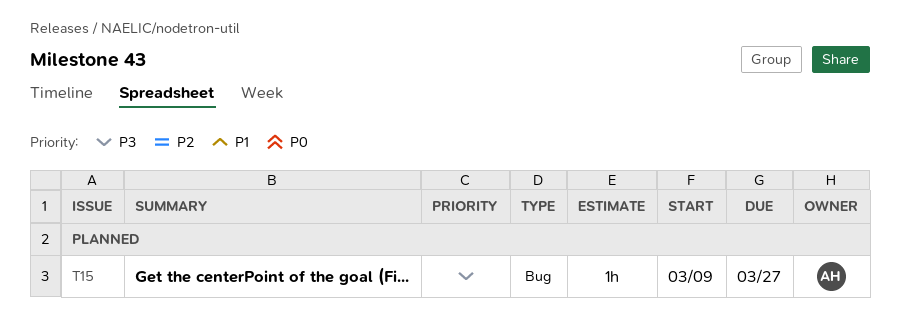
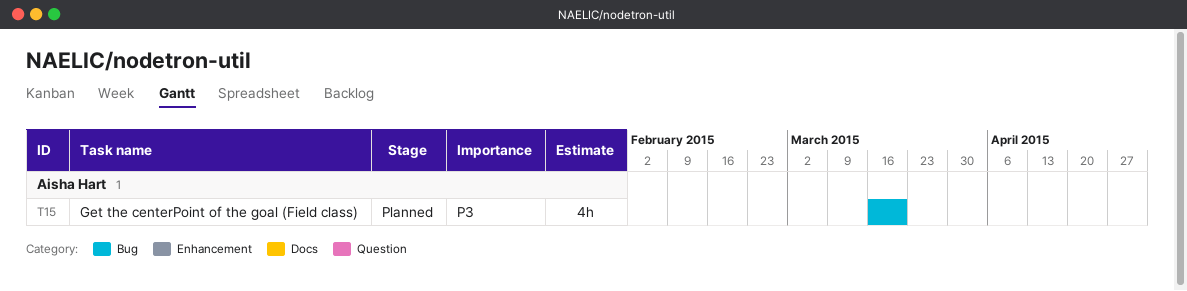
T15, estimate: 1h -> 4h
T15, start: Mar 9 -> Mar 16
T15, due: Mar 27 -> Mar 20

